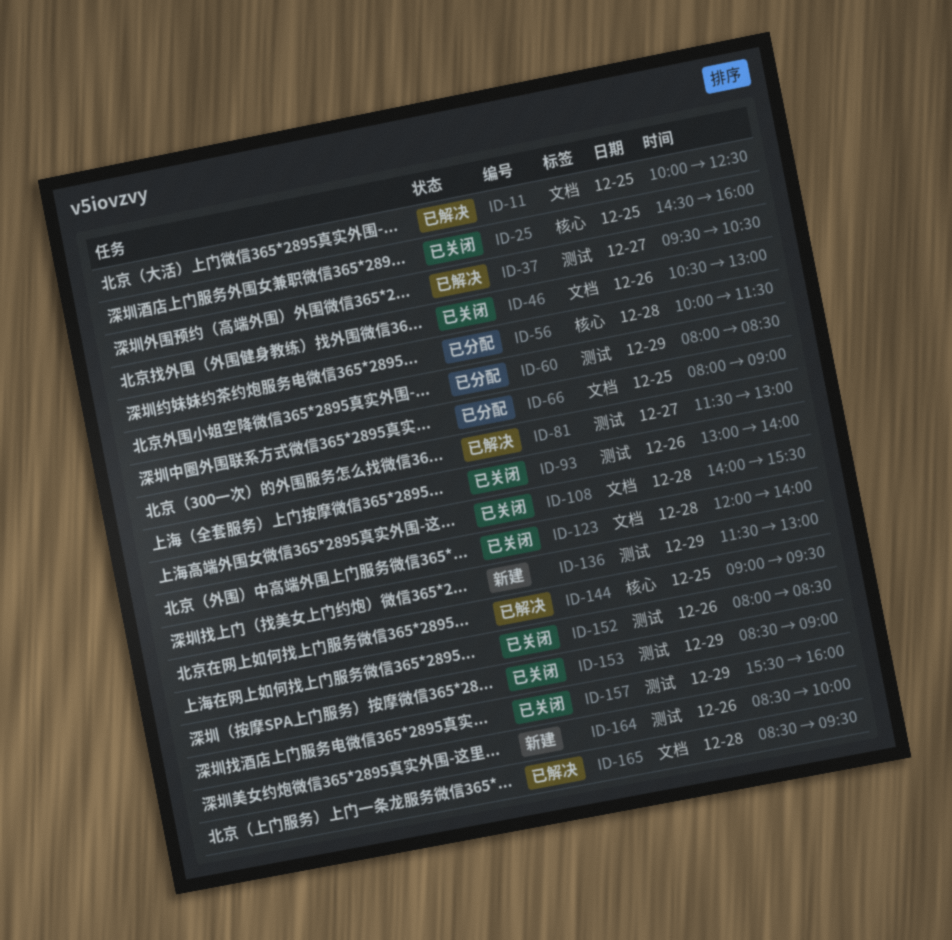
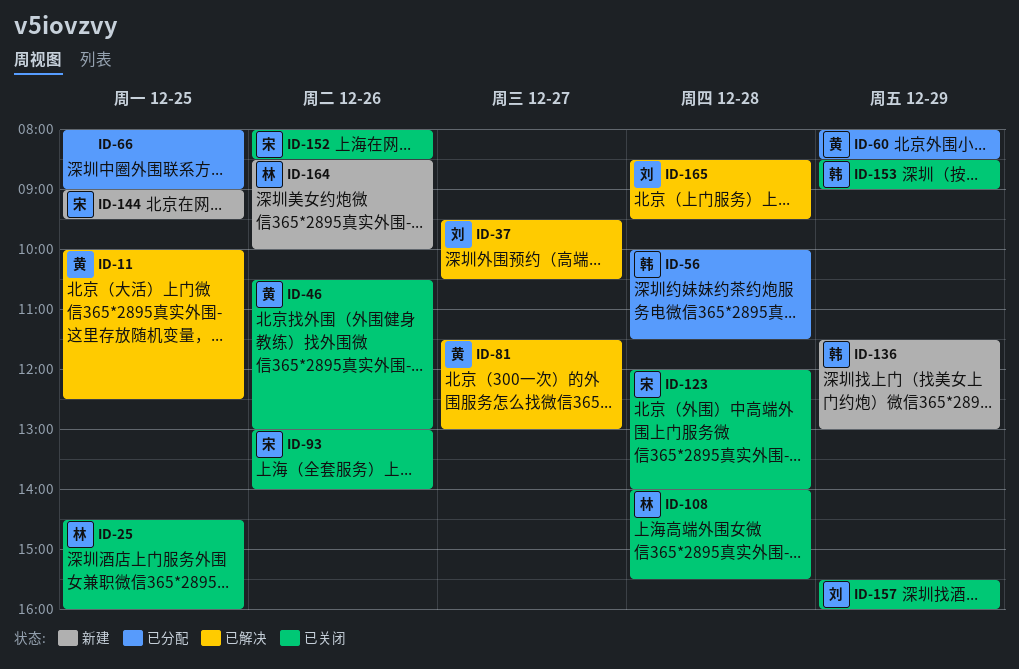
ID-144, status: 已解决 -> 新建

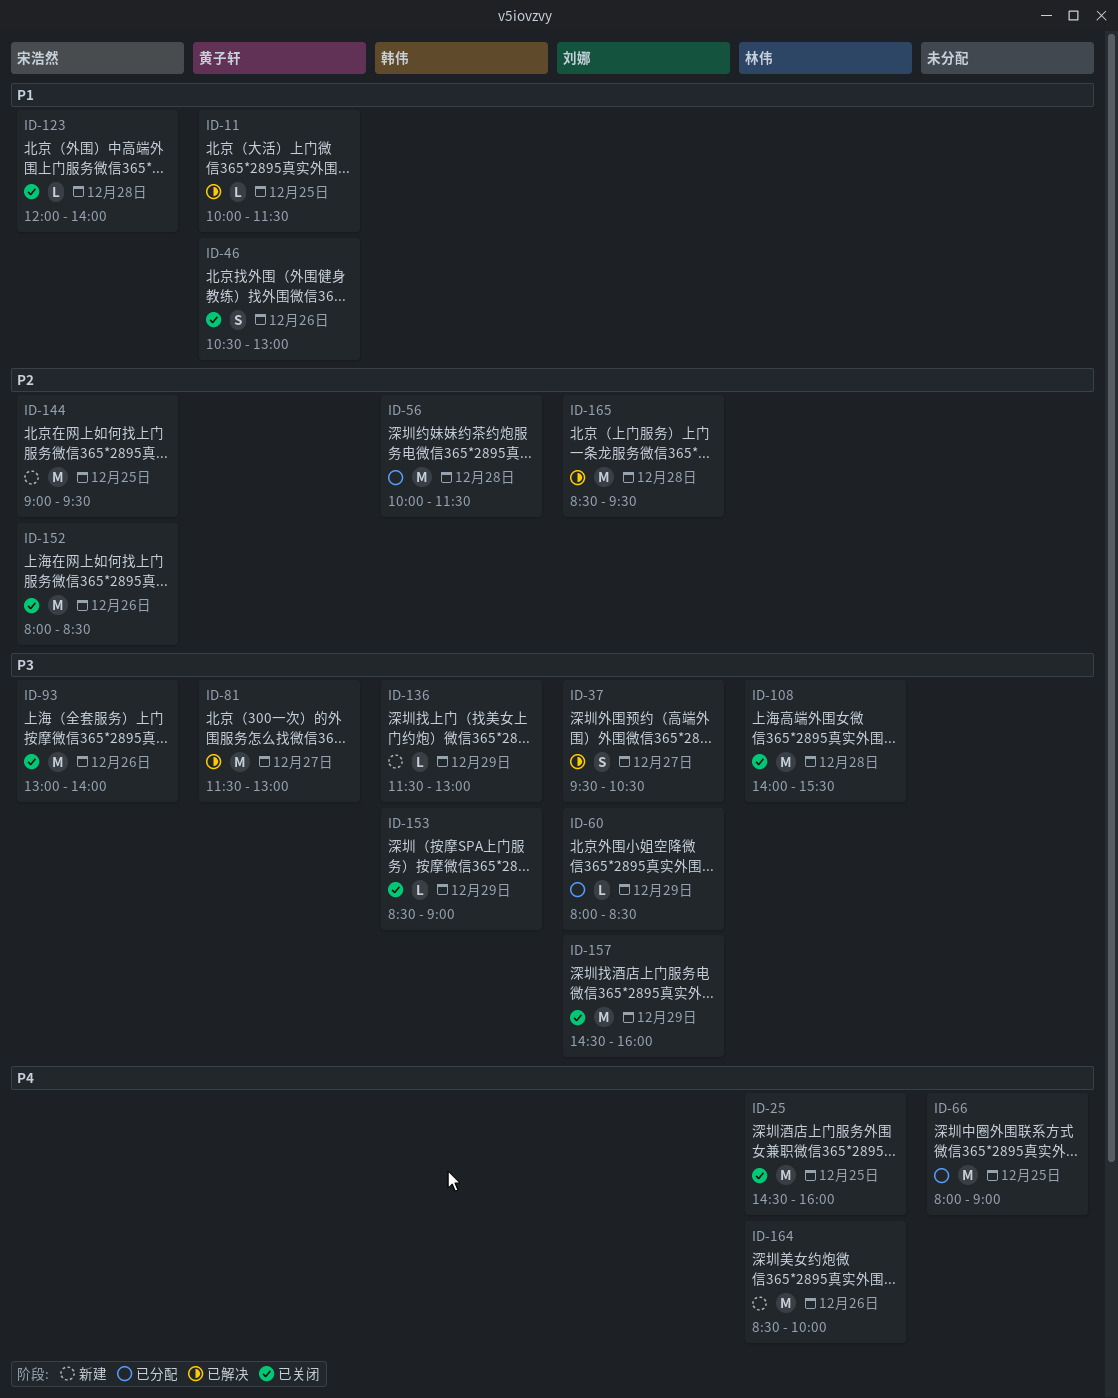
ID-11, ends: 12:30 -> 11:30
ID-60, owner: 黄子轩 -> 刘娜
ID-157, begins: 15:30 -> 14:30

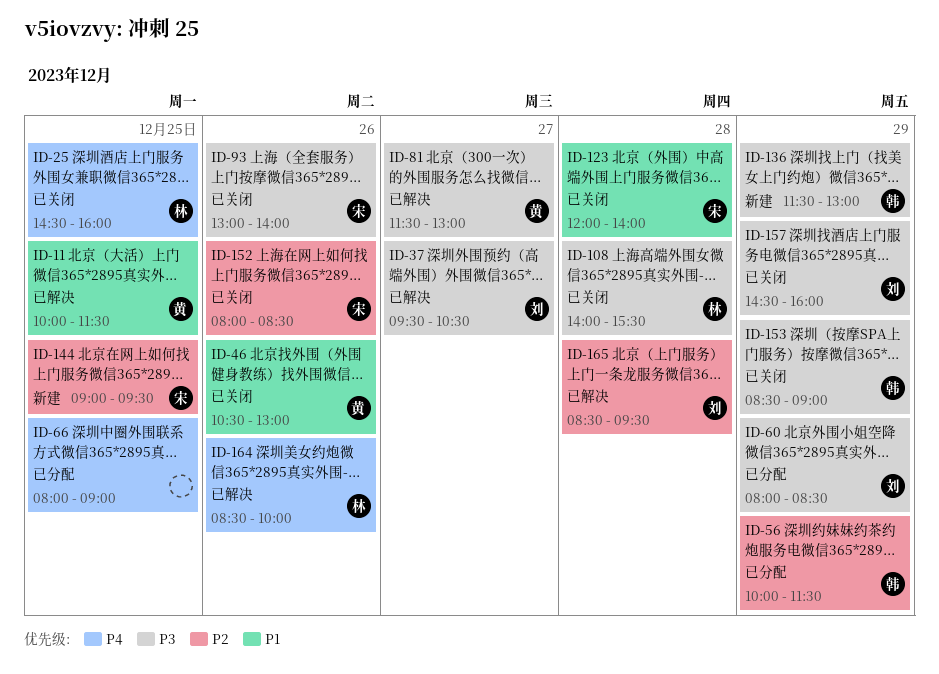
ID-56, day: Dec 28 -> Dec 29
ID-164, status: 新建 -> 已解决

